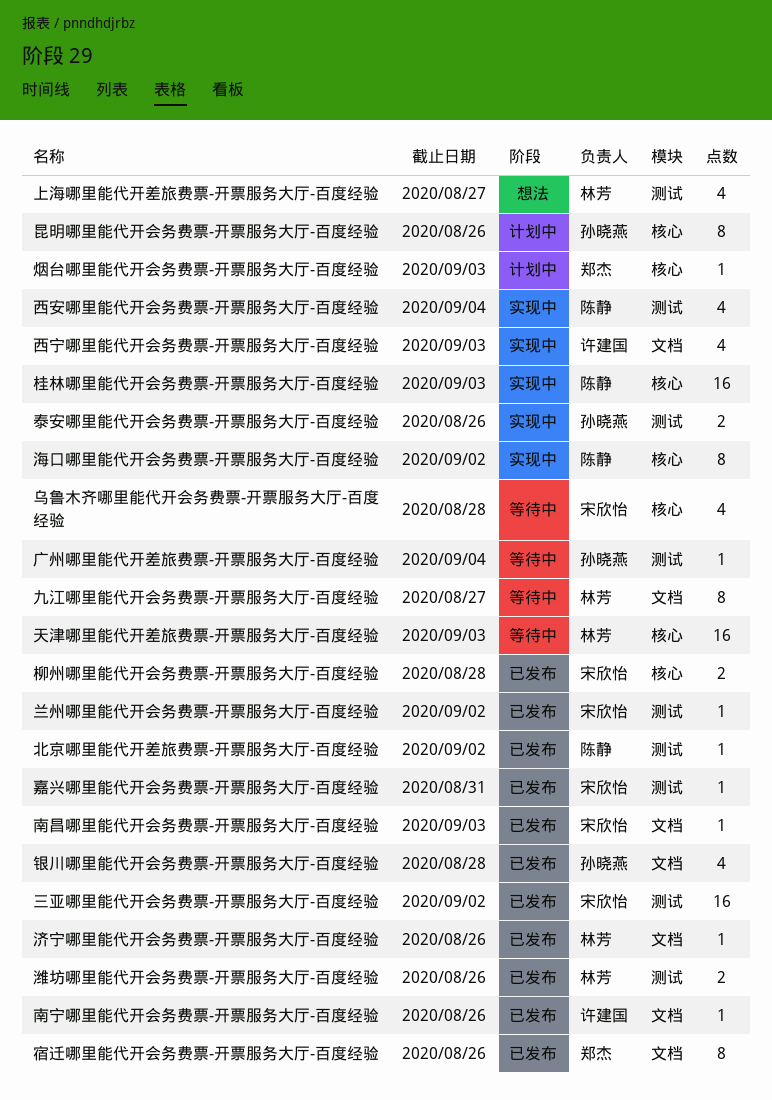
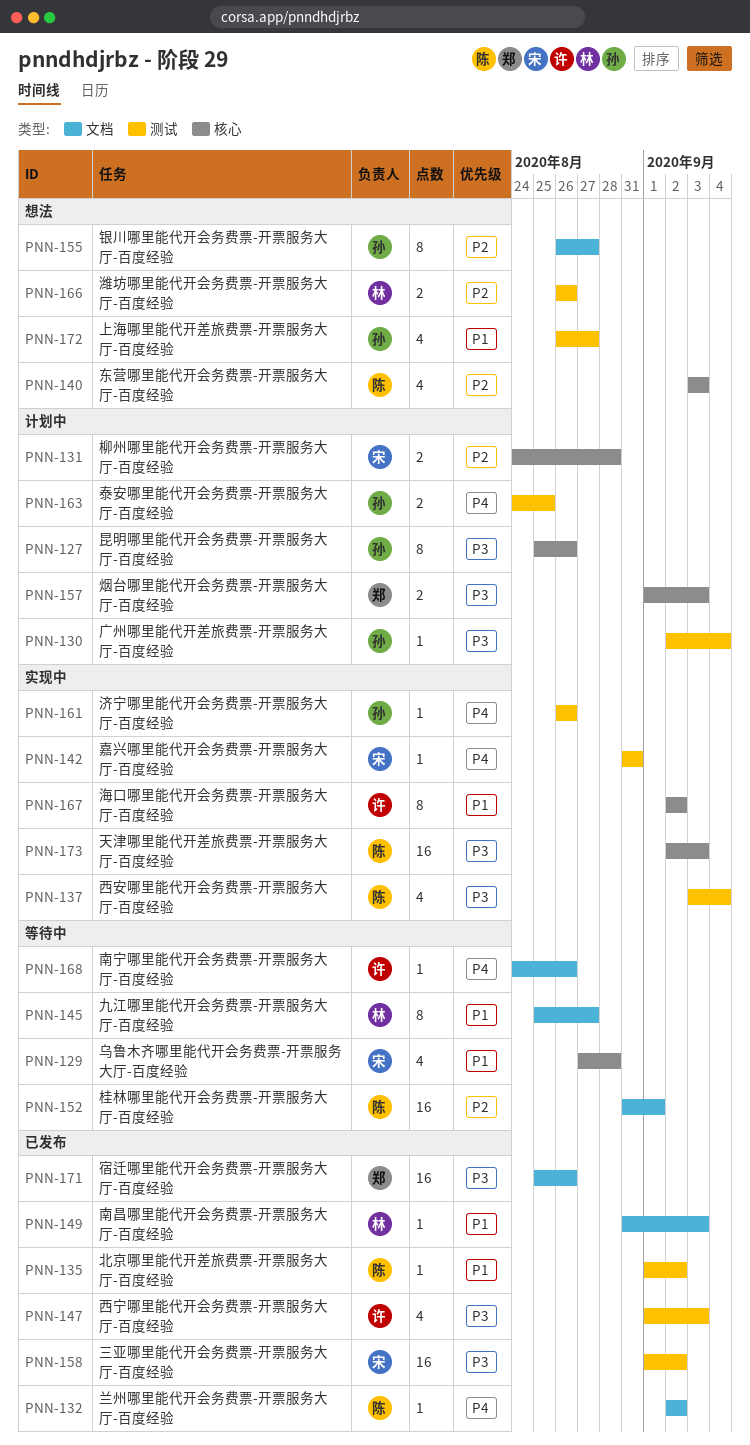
上海哪里能代开差旅费票-开票服务大厅-百度经验, owner: 林芳 -> 孙晓燕
东营哪里能代开会务费票-开票服务大厅-百度经验: none -> present
兰州哪里能代开会务费票-开票服务大厅-百度经验, owner: 宋欣怡 -> 陈静
兰州哪里能代开会务费票-开票服务大厅-百度经验, label: 测试 -> 文档
南宁哪里能代开会务费票-开票服务大厅-百度经验, status: 已发布 -> 等待中
南昌哪里能代开会务费票-开票服务大厅-百度经验, owner: 宋欣怡 -> 林芳
嘉兴哪里能代开会务费票-开票服务大厅-百度经验, status: 已发布 -> 实现中
天津哪里能代开差旅费票-开票服务大厅-百度经验, status: 等待中 -> 实现中
天津哪里能代开差旅费票-开票服务大厅-百度经验, owner: 林芳 -> 陈静
宿迁哪里能代开会务费票-开票服务大厅-百度经验, estimate: 8 -> 16
广州哪里能代开差旅费票-开票服务大厅-百度经验, status: 等待中 -> 计划中
柳州哪里能代开会务费票-开票服务大厅-百度经验, status: 已发布 -> 计划中
桂林哪里能代开会务费票-开票服务大厅-百度经验, status: 实现中 -> 等待中
桂林哪里能代开会务费票-开票服务大厅-百度经验, label: 核心 -> 文档
桂林哪里能代开会务费票-开票服务大厅-百度经验, due: Sep 3 -> Sep 1
泰安哪里能代开会务费票-开票服务大厅-百度经验, status: 实现中 -> 计划中
泰安哪里能代开会务费票-开票服务大厅-百度经验, due: Aug 26 -> Aug 25
济宁哪里能代开会务费票-开票服务大厅-百度经验, status: 已发布 -> 实现中
济宁哪里能代开会务费票-开票服务大厅-百度经验, owner: 林芳 -> 孙晓燕
济宁哪里能代开会务费票-开票服务大厅-百度经验, label: 文档 -> 测试
海口哪里能代开会务费票-开票服务大厅-百度经验, owner: 陈静 -> 许建国
潍坊哪里能代开会务费票-开票服务大厅-百度经验, status: 已发布 -> 想法
烟台哪里能代开会务费票-开票服务大厅-百度经验, estimate: 1 -> 2
西宁哪里能代开会务费票-开票服务大厅-百度经验, status: 实现中 -> 已发布
西宁哪里能代开会务费票-开票服务大厅-百度经验, label: 文档 -> 测试
银川哪里能代开会务费票-开票服务大厅-百度经验, status: 已发布 -> 想法
银川哪里能代开会务费票-开票服务大厅-百度经验, estimate: 4 -> 8
银川哪里能代开会务费票-开票服务大厅-百度经验, due: Aug 28 -> Aug 27

